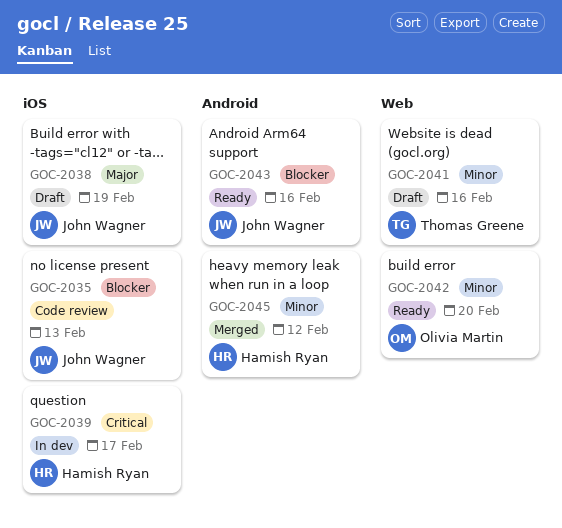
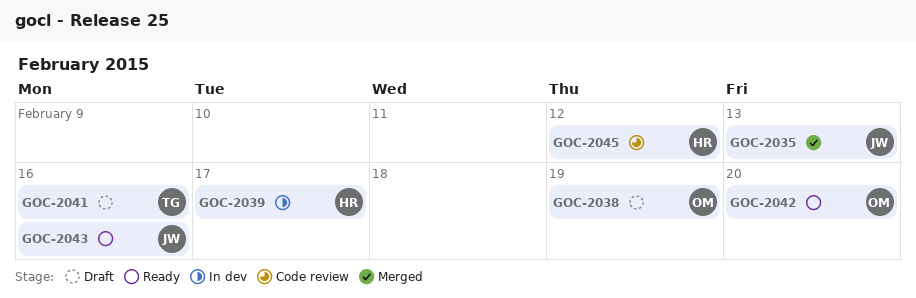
GOC-2035, status: Code review -> Merged
GOC-2038, owner: John Wagner -> Olivia Martin
GOC-2045, status: Merged -> Code review

